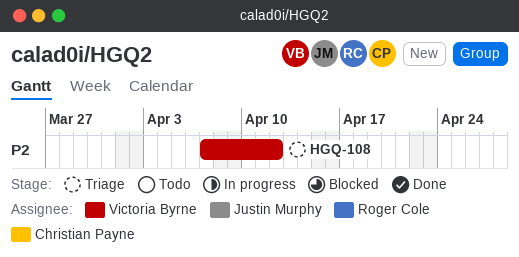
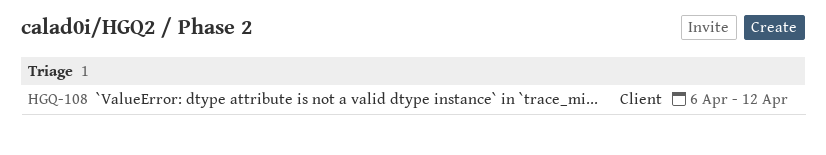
HGQ-108, start: Apr 7 -> Apr 6

